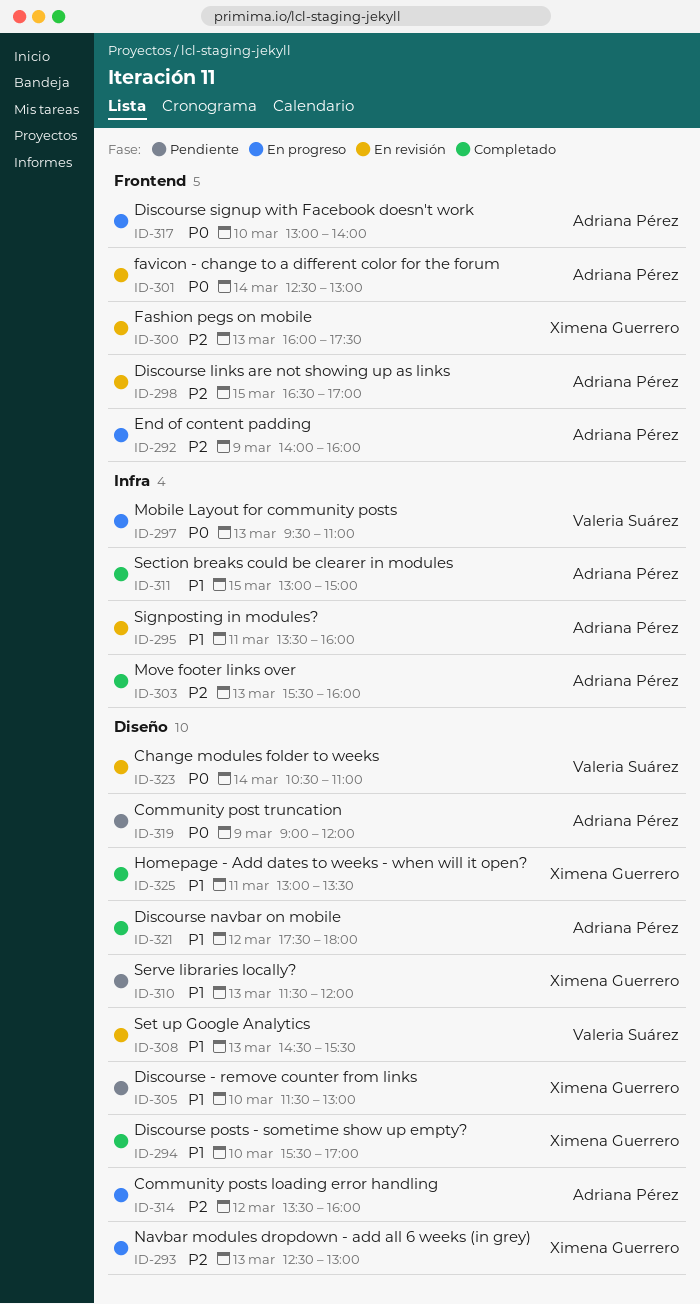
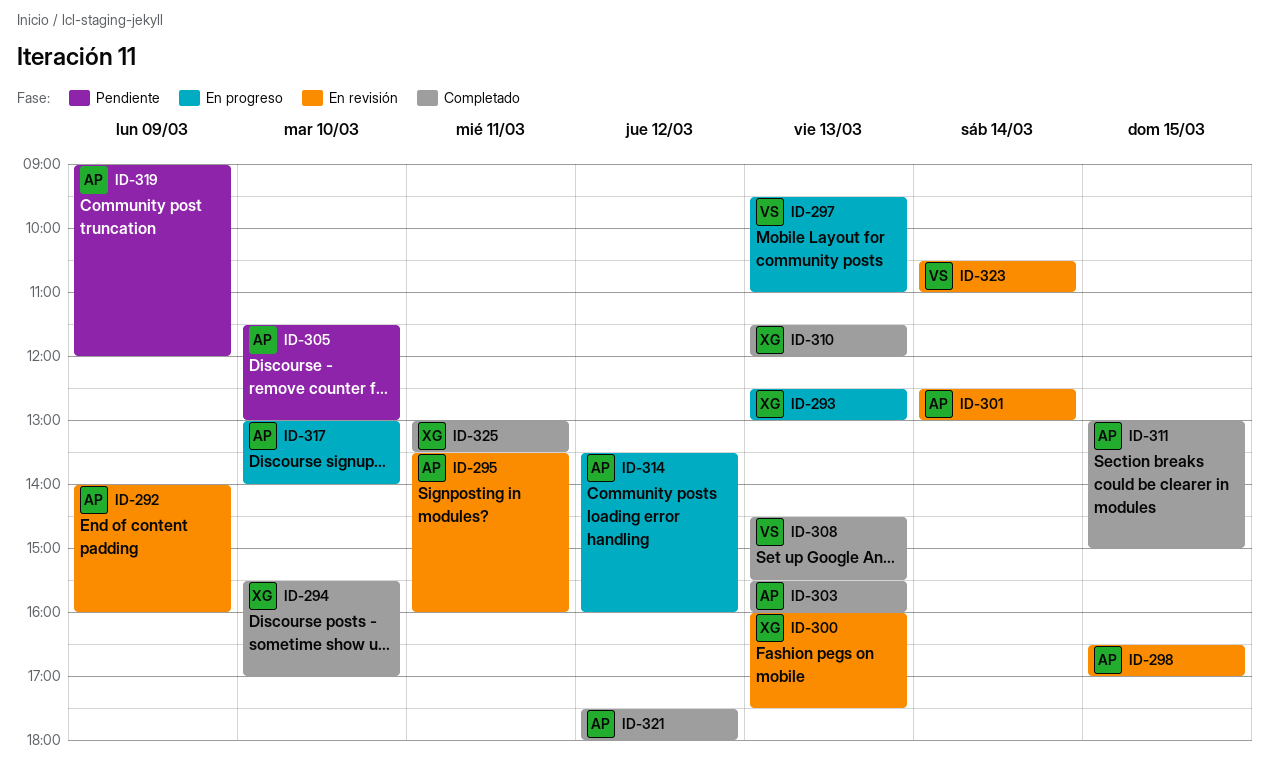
ID-292, status: En progreso -> En revisión
ID-305, owner: Ximena Guerrero -> Adriana Pérez
ID-308, status: En revisión -> Completado
ID-310, status: Pendiente -> Completado

